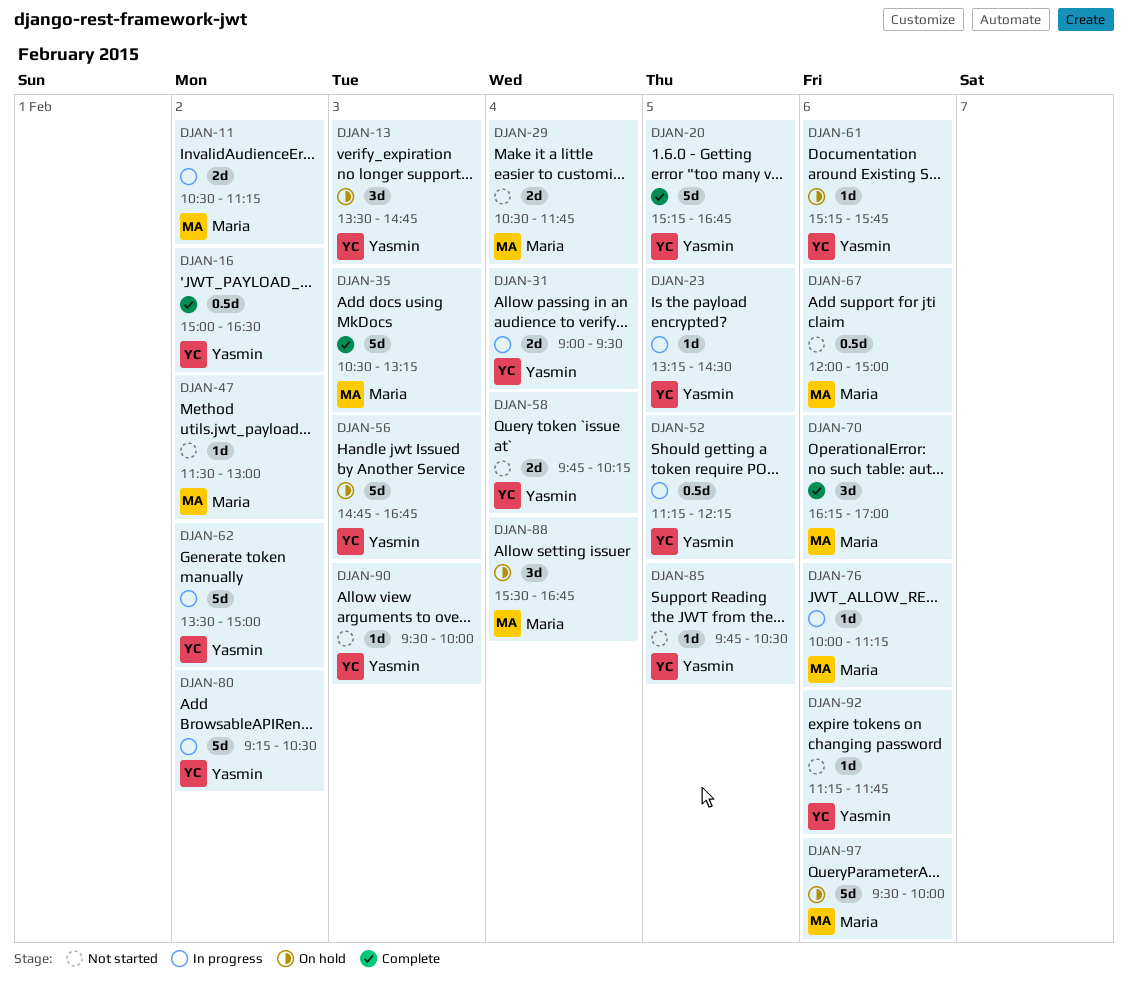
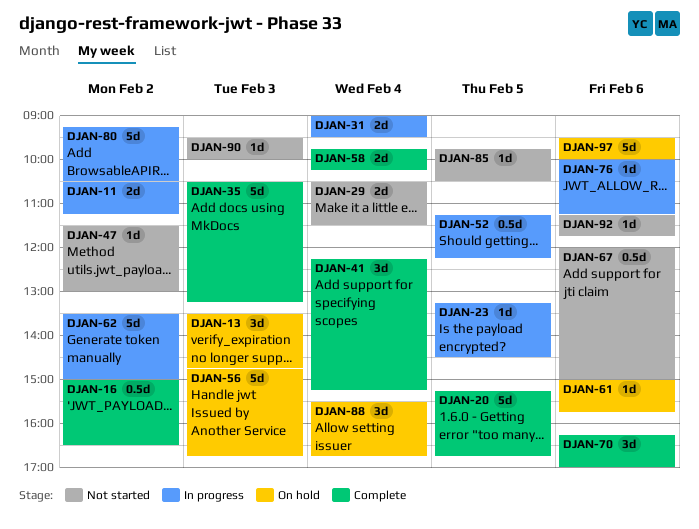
DJAN-29, ends: 11:45 -> 11:30
DJAN-41: none -> present
DJAN-58, status: Not started -> Complete
DJAN-61, begins: 15:15 -> 15:00

